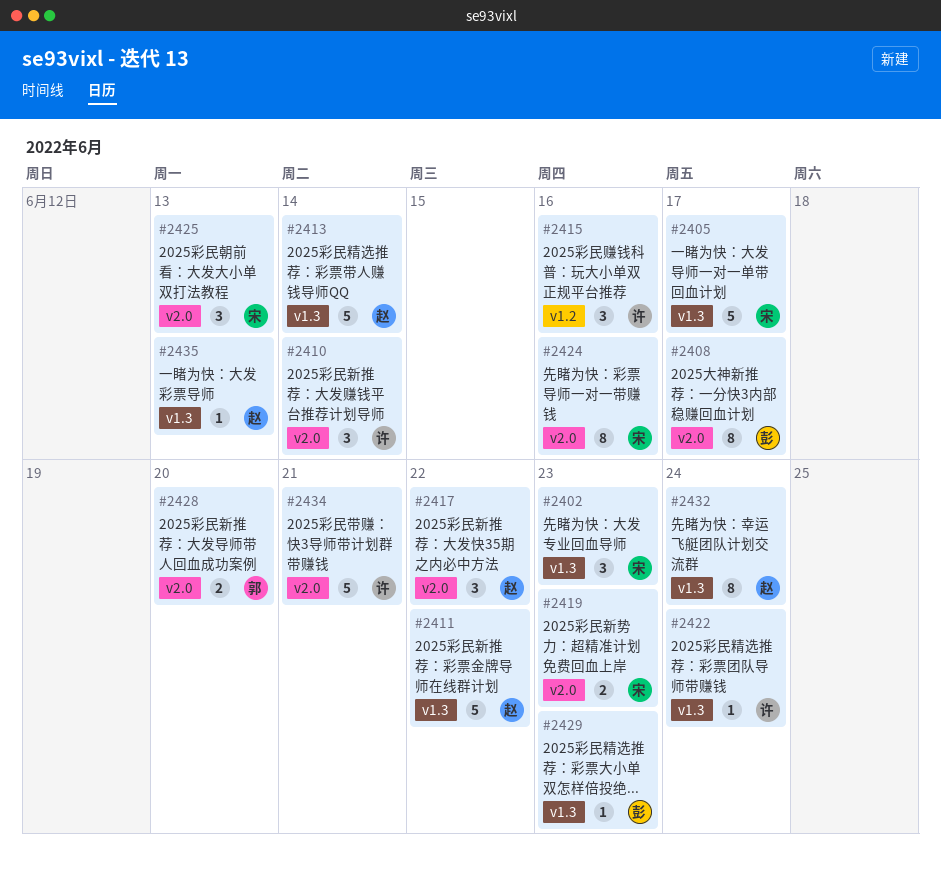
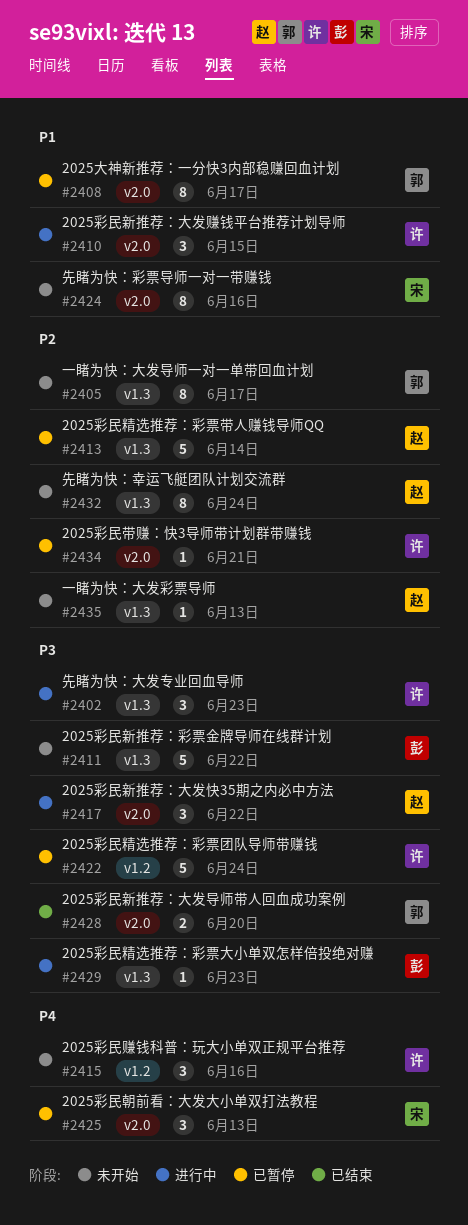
#2402, owner: 宋 -> 许
#2405, owner: 宋 -> 郭
#2405, estimate: 5 -> 8
#2408, owner: 彭 -> 郭
#2410, due: Jun 14 -> Jun 15
#2411, owner: 赵 -> 彭
#2419: present -> none
#2422, label: v1.3 -> v1.2
#2422, estimate: 1 -> 5
#2434, estimate: 5 -> 1

